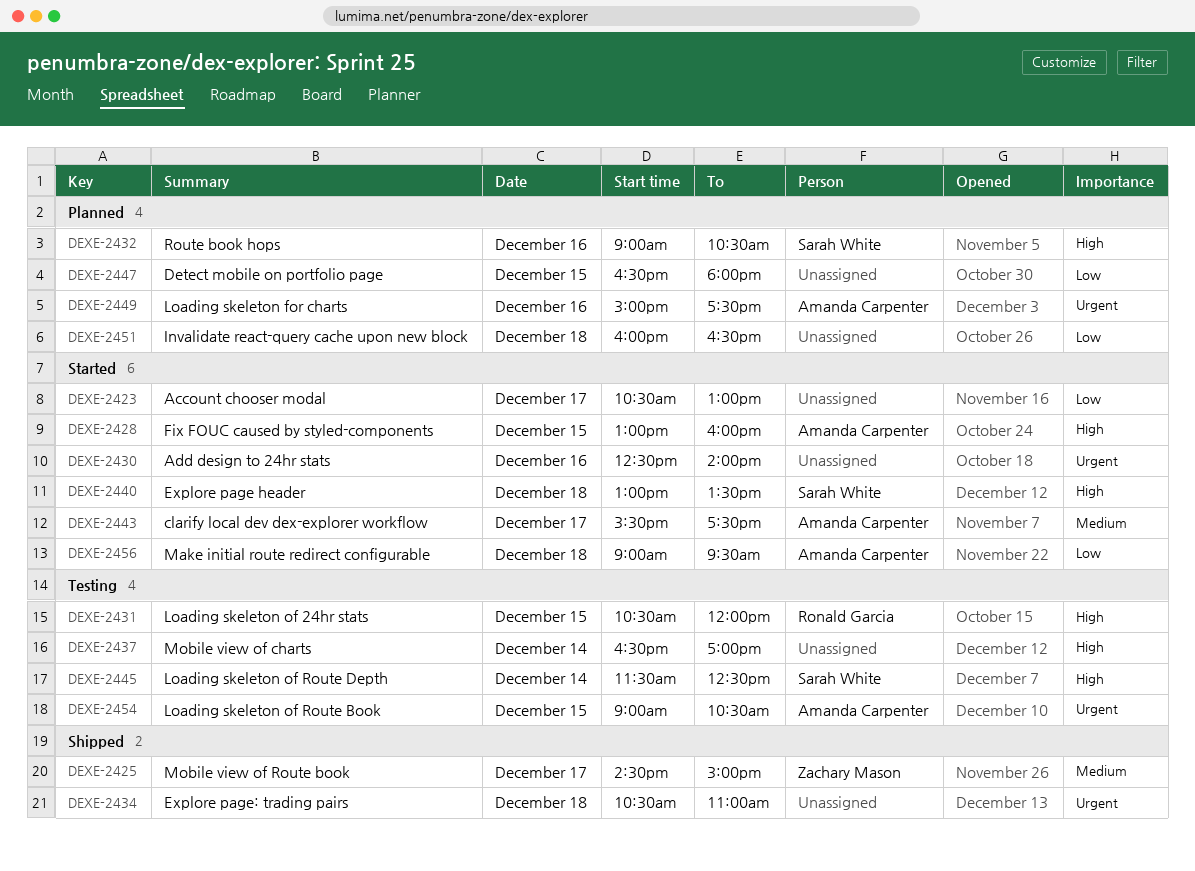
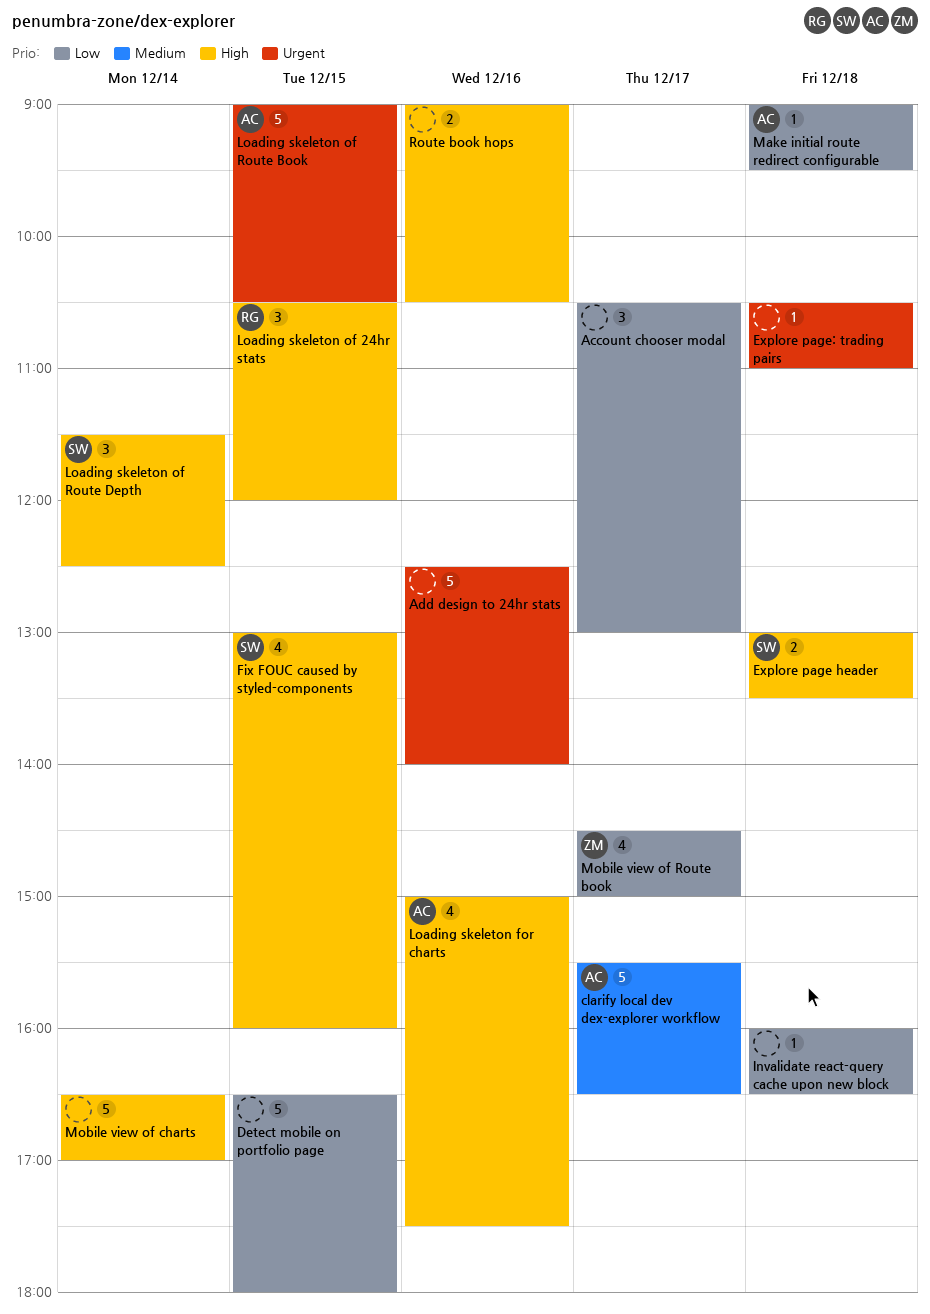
clarify local dev dex-explorer workflow, ends: 17:30 -> 16:30
Fix FOUC caused by styled-components, owner: Amanda Carpenter -> Sarah White
Loading skeleton for charts, priority: Urgent -> High
Mobile view of Route book, priority: Medium -> Low
Route book hops, owner: Sarah White -> none

